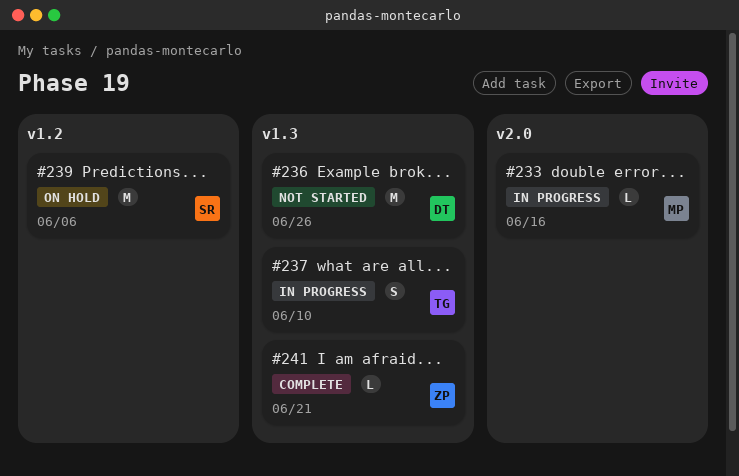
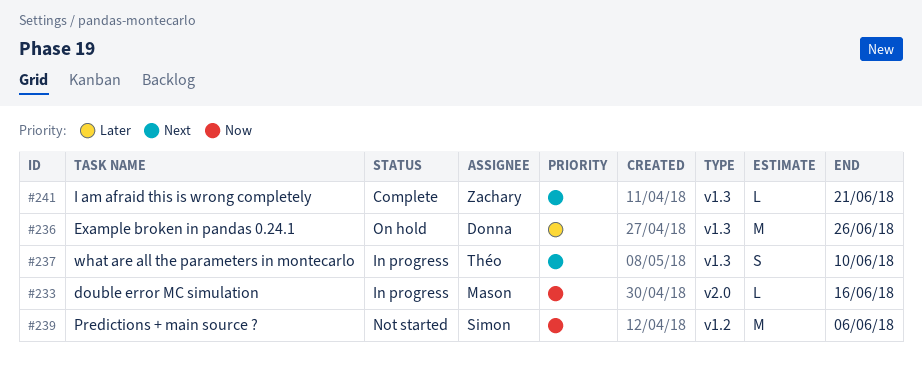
#236, status: Not started -> On hold
#239, status: On hold -> Not started

